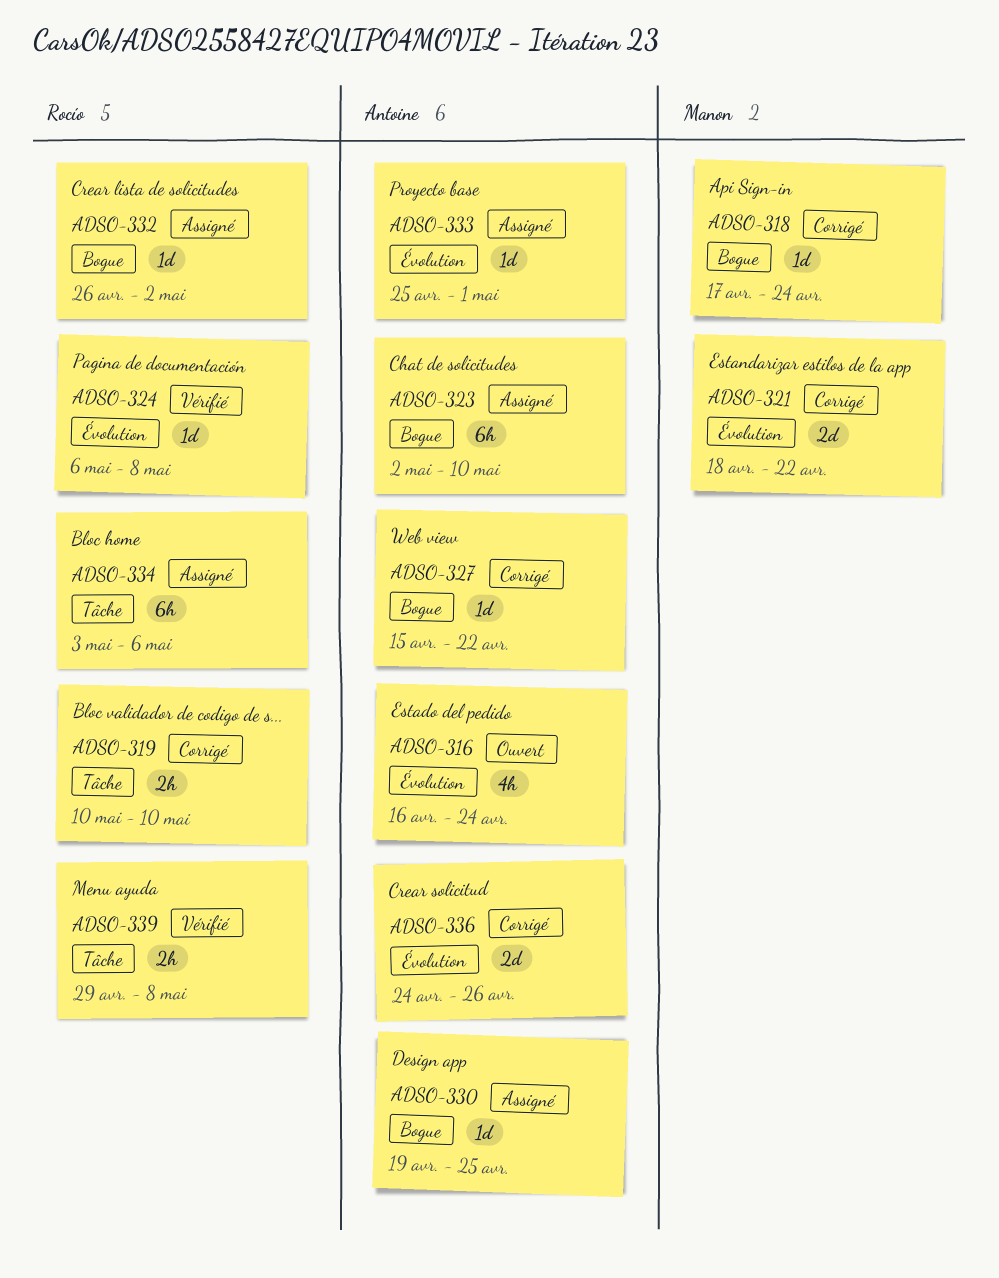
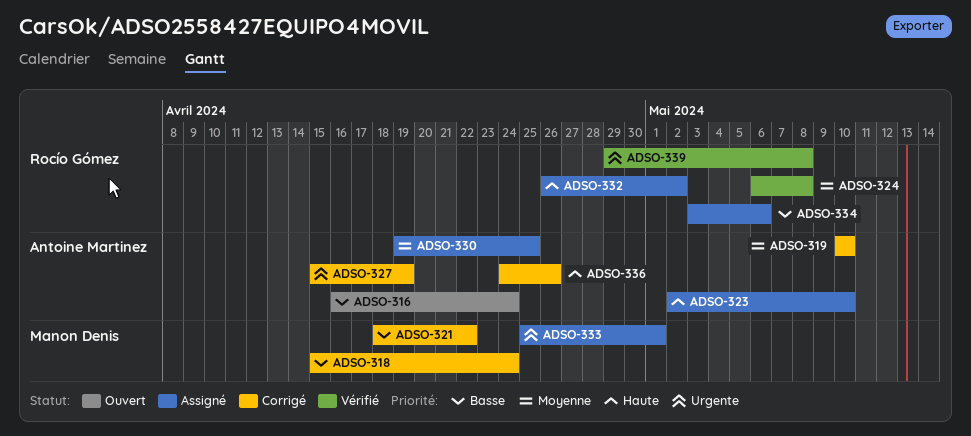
ADSO-318, start: Apr 17 -> Apr 15
ADSO-319, owner: Rocío Gómez -> Antoine Martinez
ADSO-327, due: Apr 22 -> Apr 19
ADSO-333, owner: Antoine Martinez -> Manon Denis

